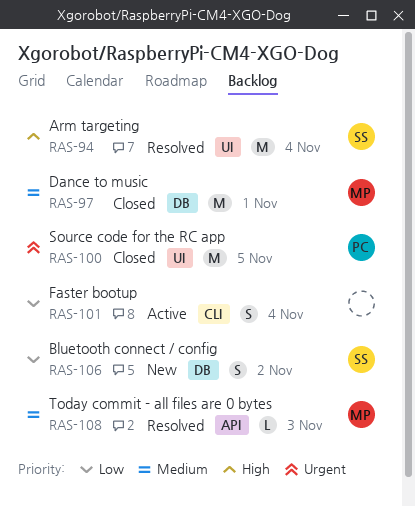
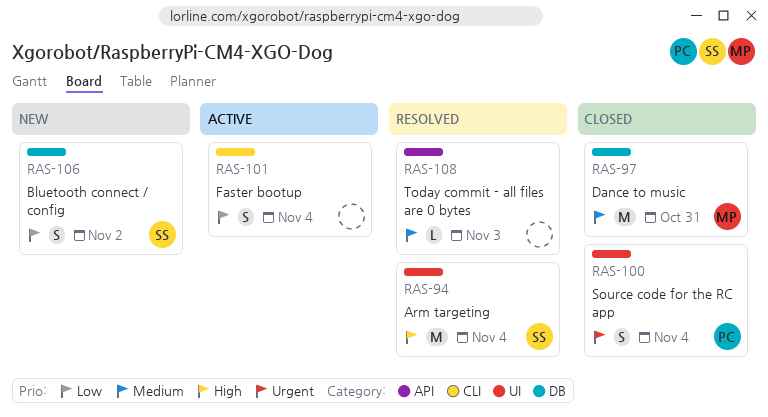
RAS-97, due: Nov 1 -> Oct 31
RAS-100, estimate: M -> S
RAS-100, due: Nov 5 -> Nov 4
RAS-108, owner: MP -> none

